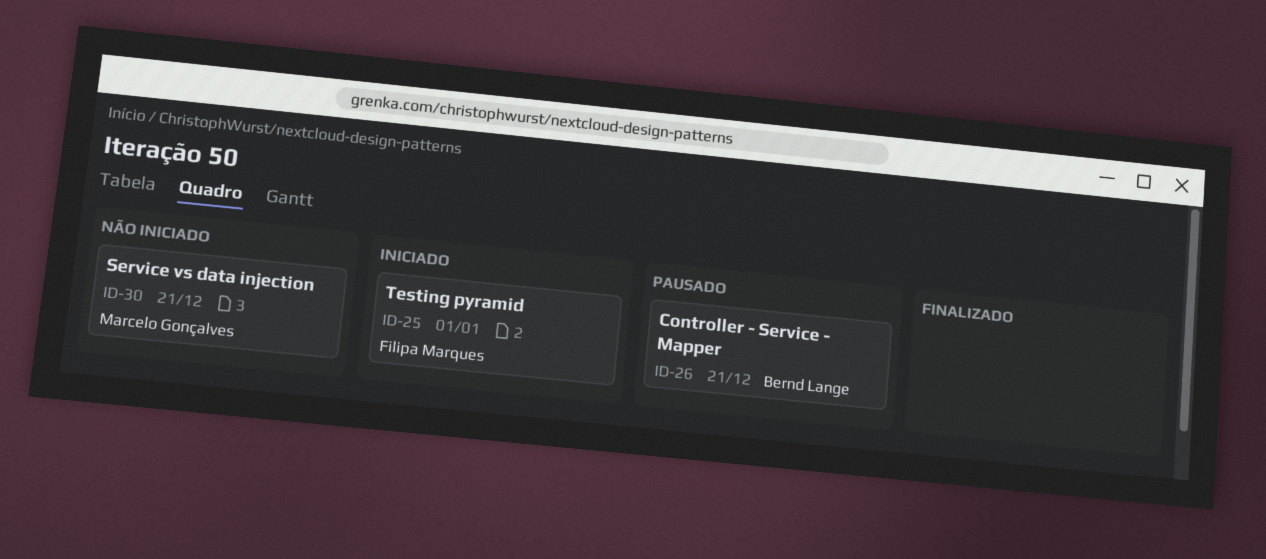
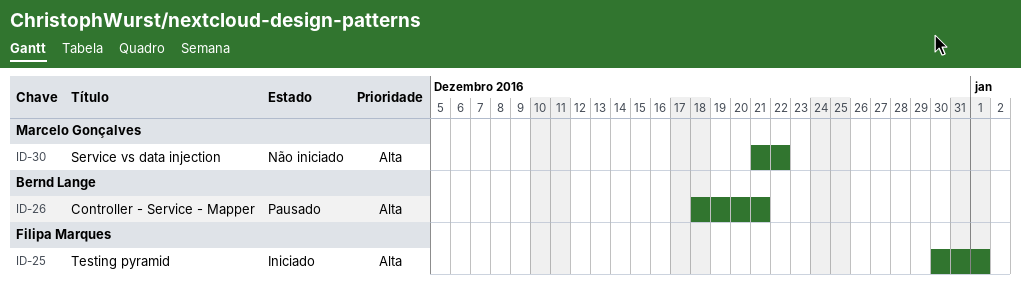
ID-30, due: Dec 21 -> Dec 22

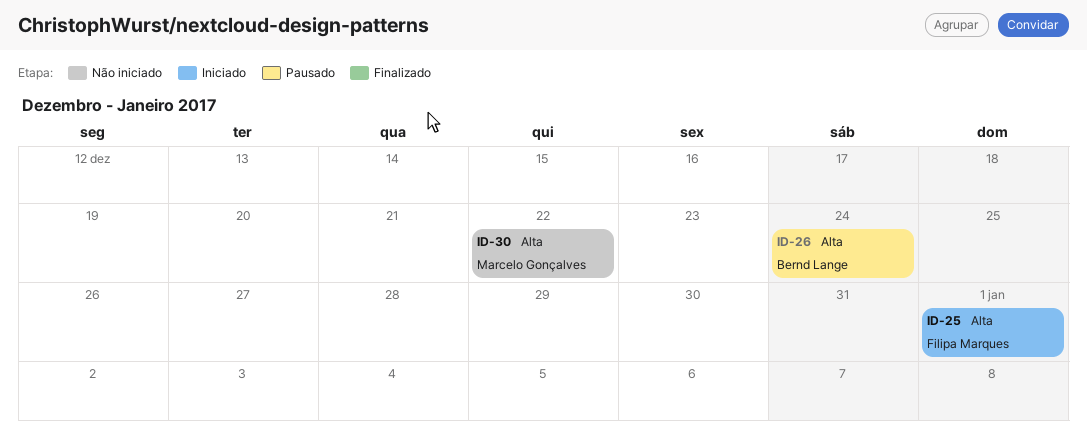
ID-26, due: Dec 21 -> Dec 24

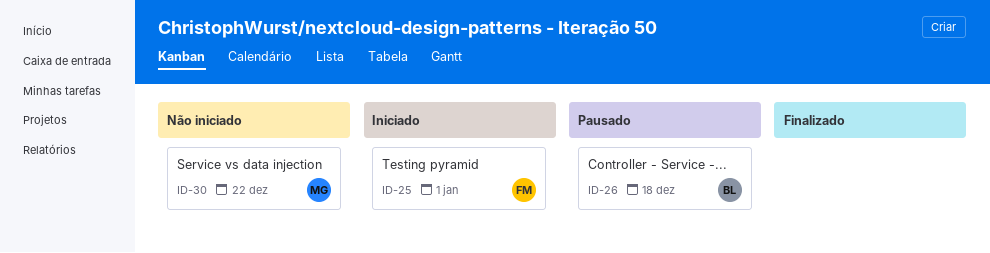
ID-26, due: Dec 24 -> Dec 18

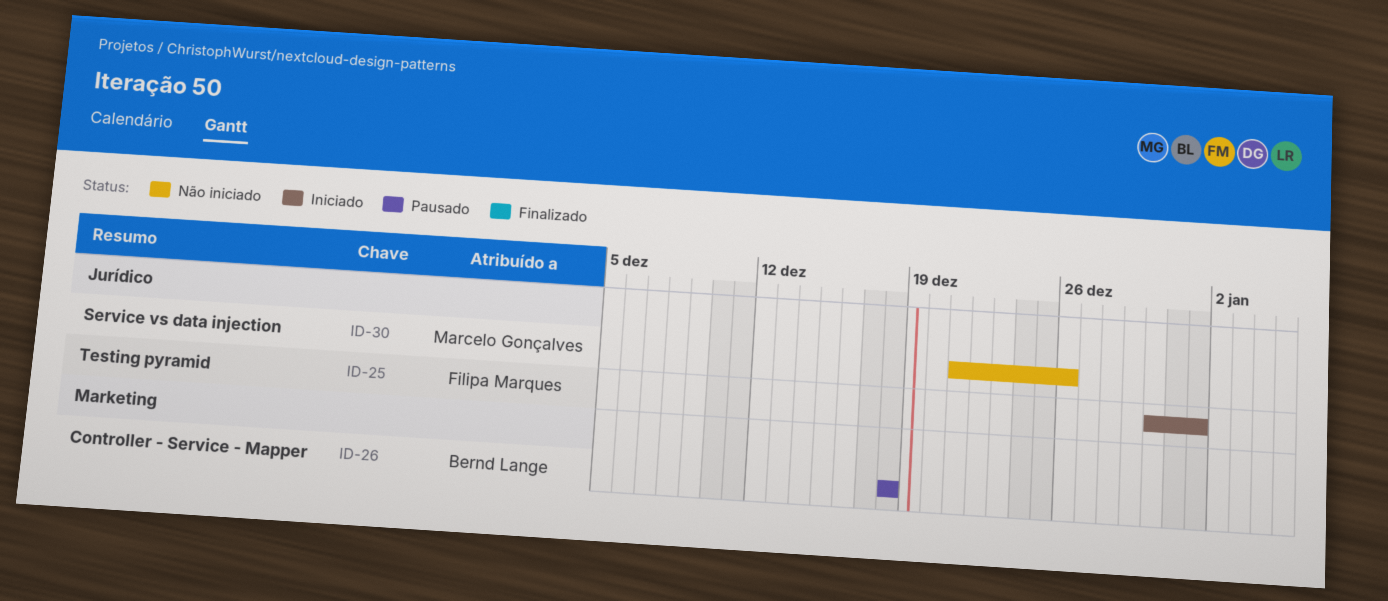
ID-30, due: Dec 22 -> Dec 26

